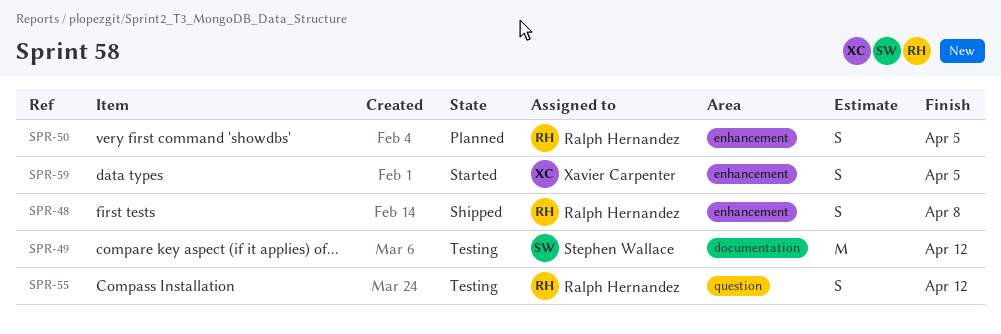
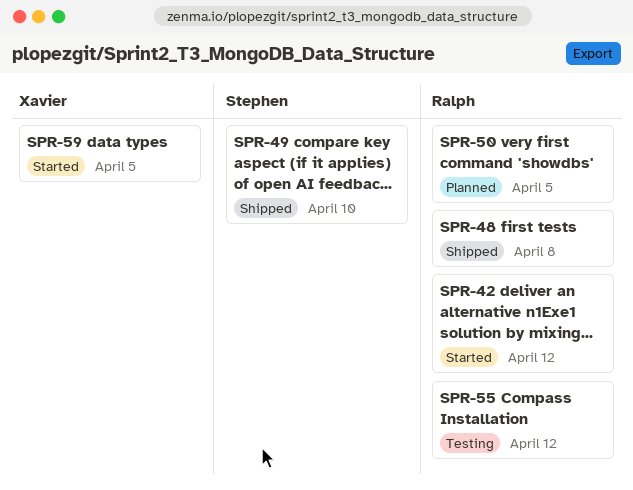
SPR-42: none -> present
SPR-49, status: Testing -> Shipped
SPR-49, due: Apr 12 -> Apr 10

